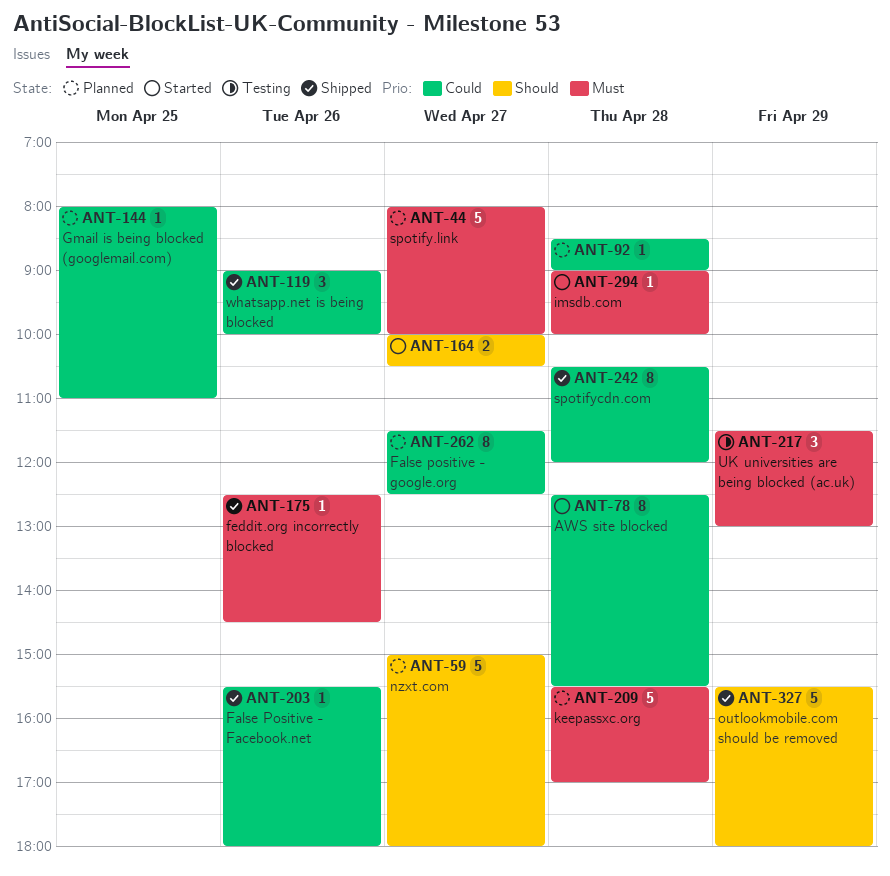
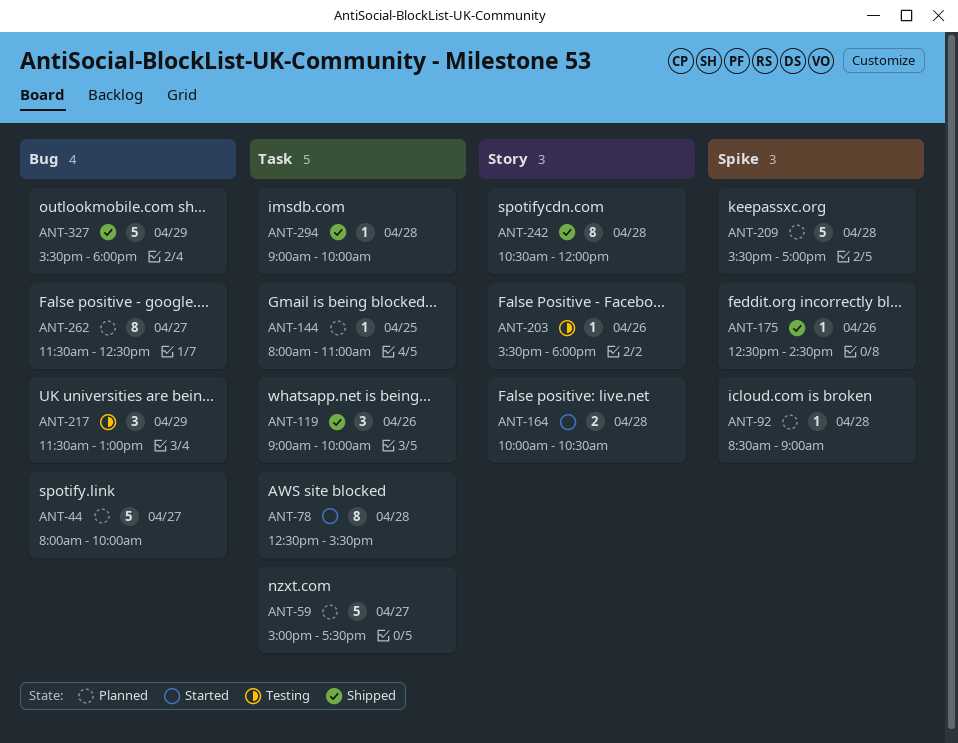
ANT-59, ends: 18:00 -> 17:30
ANT-164, day: Apr 27 -> Apr 28
ANT-203, status: Shipped -> Testing
ANT-294, status: Started -> Shipped

